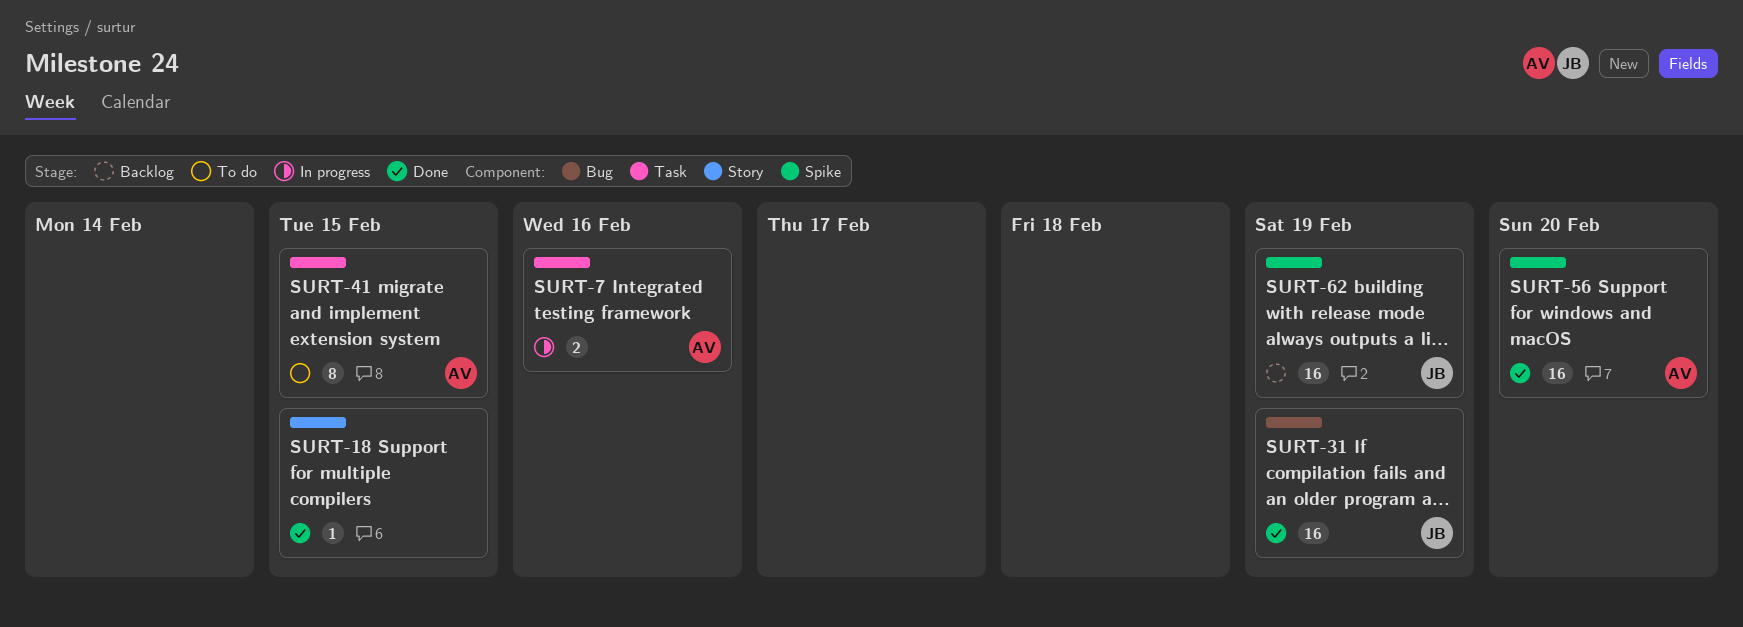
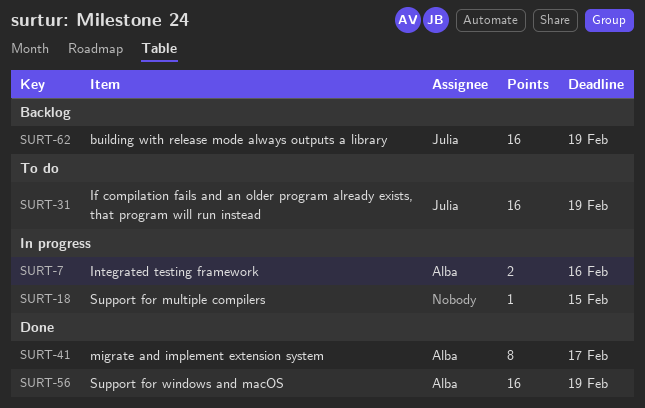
SURT-18, status: Done -> In progress
SURT-31, status: Done -> To do
SURT-41, status: To do -> Done
SURT-41, due: Feb 15 -> Feb 17
SURT-56, due: Feb 20 -> Feb 19

